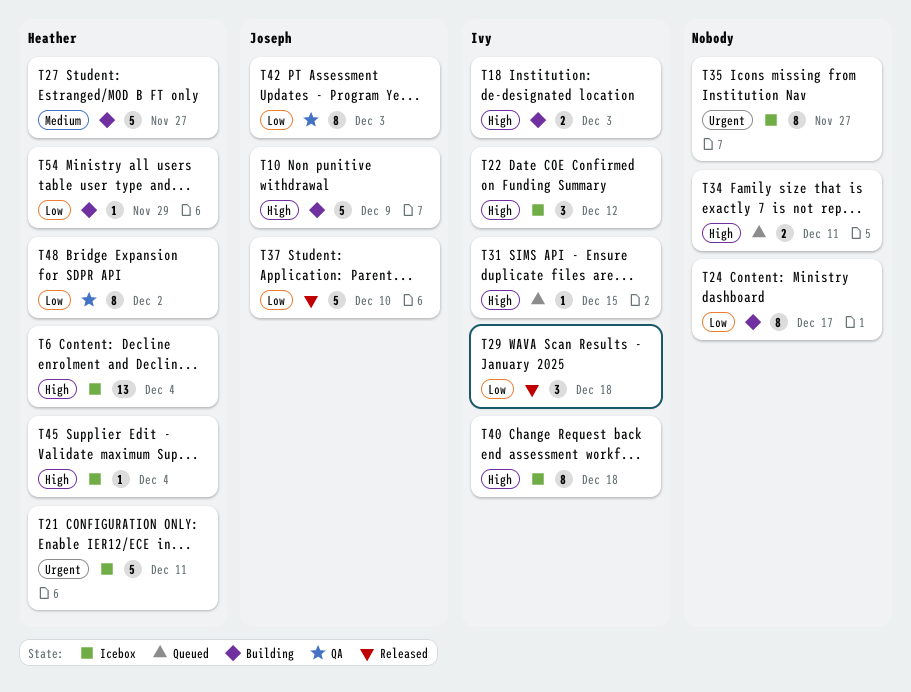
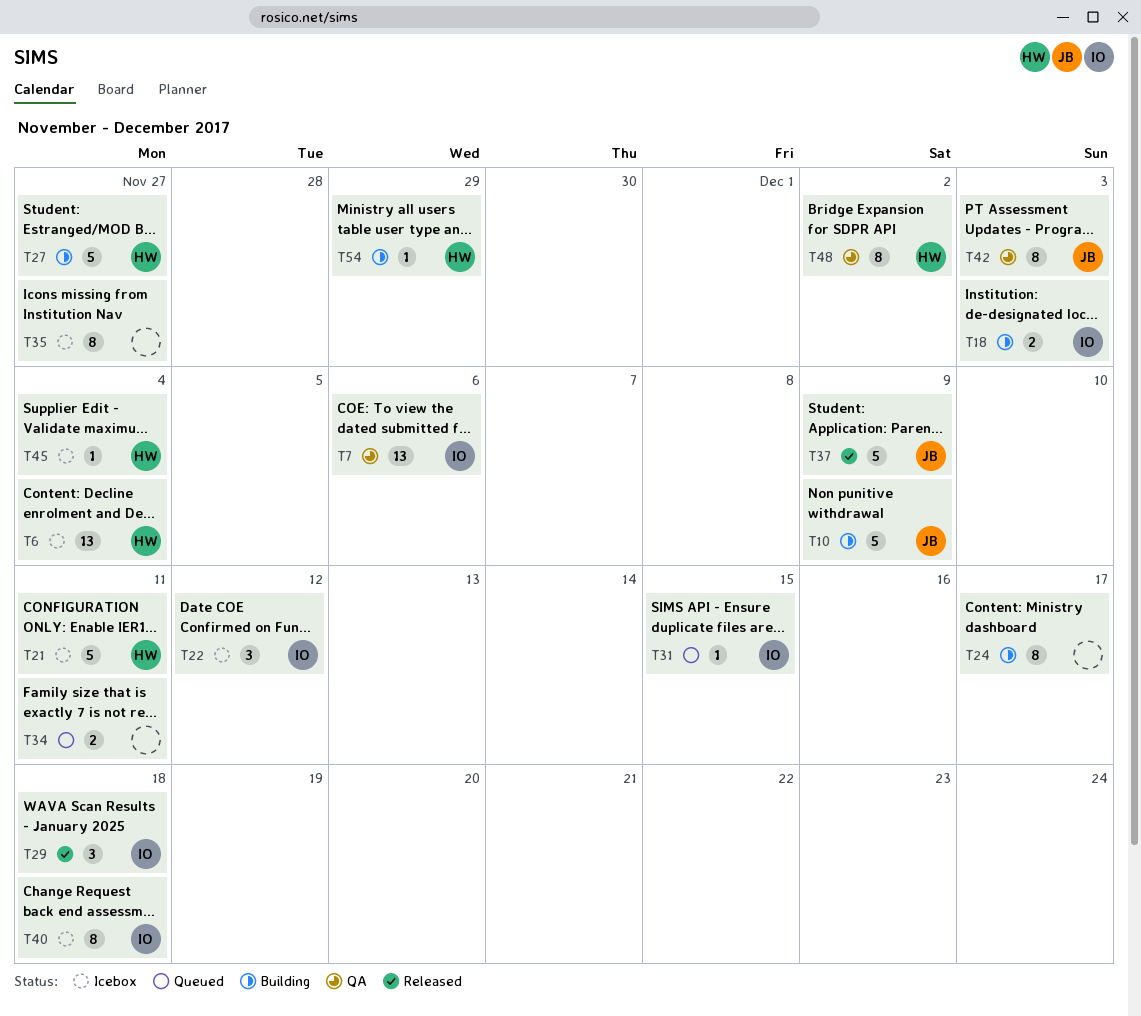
T7: none -> present
T37, due: Dec 10 -> Dec 9

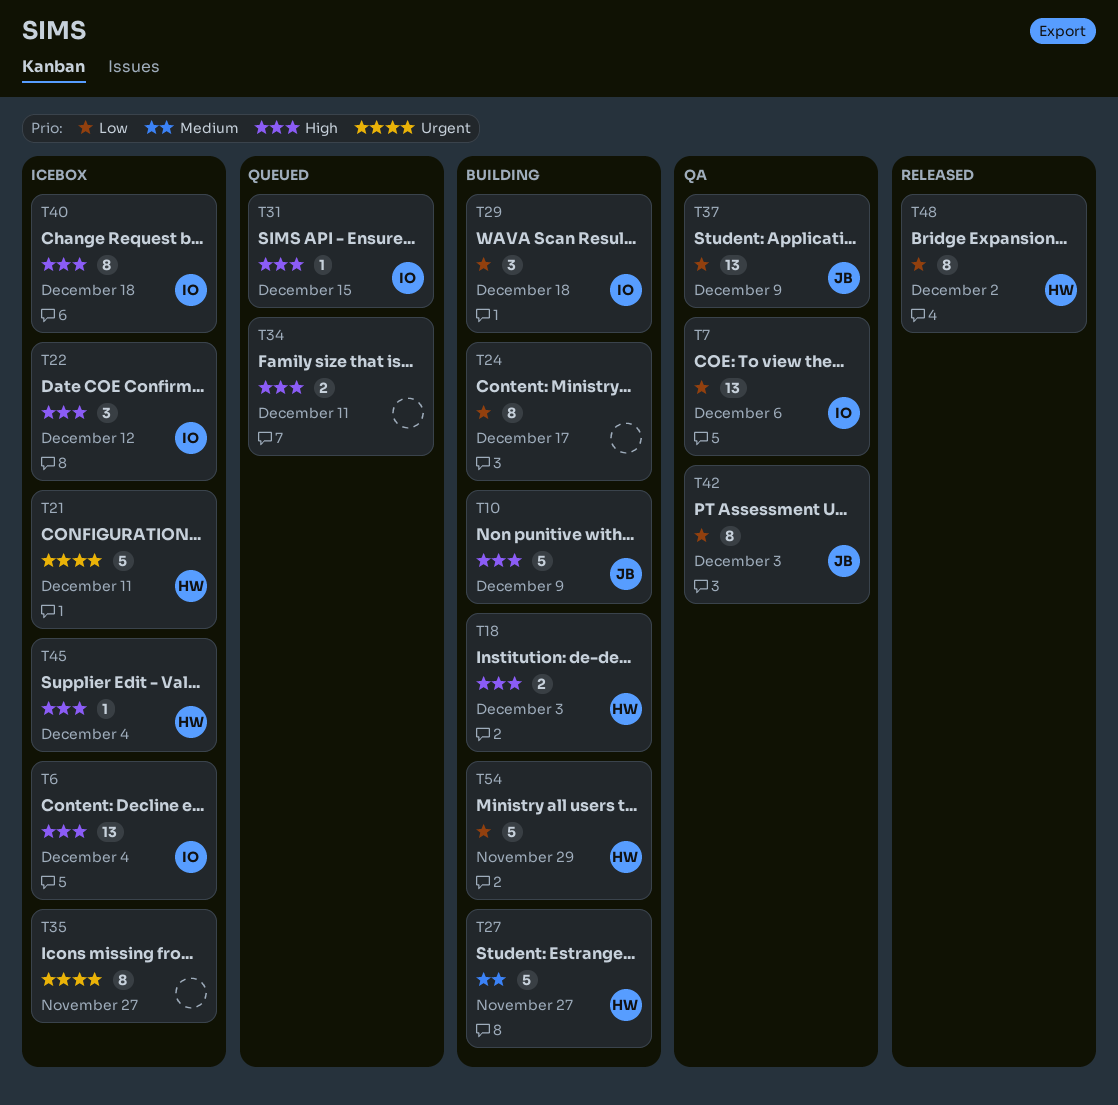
T6, owner: HW -> IO
T18, owner: IO -> HW
T29, status: Released -> Building
T37, status: Released -> QA
T37, estimate: 5 -> 13
T48, status: QA -> Released
T54, estimate: 1 -> 5

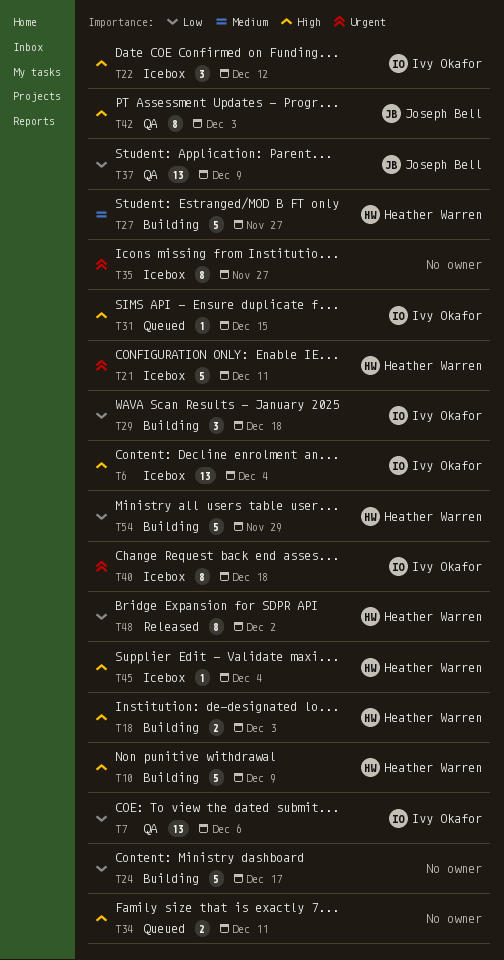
T10, owner: Joseph Bell -> Heather Warren
T24, estimate: 8 -> 5
T40, priority: High -> Urgent
T42, priority: Low -> High

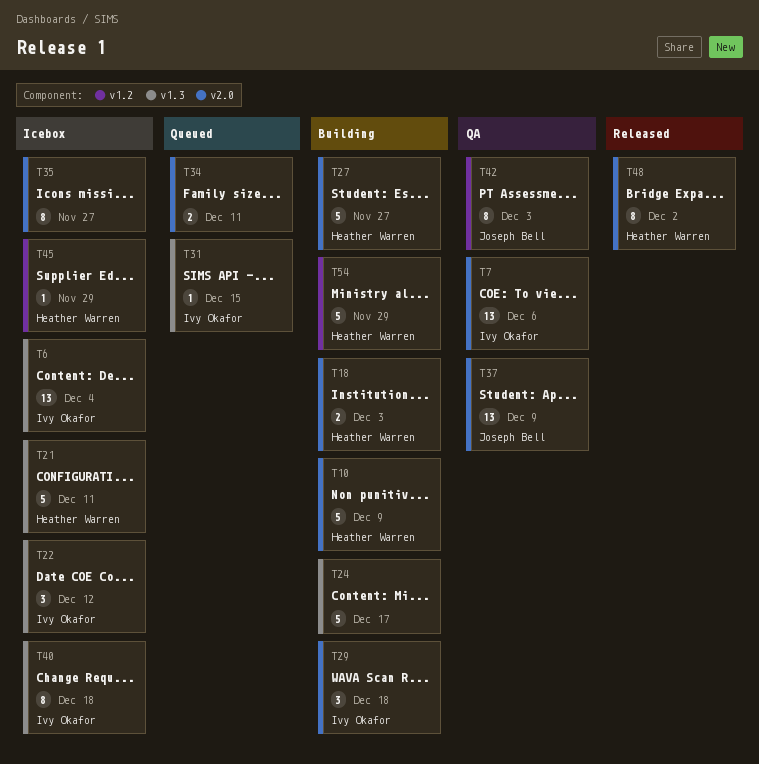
T45, due: Dec 4 -> Nov 29

